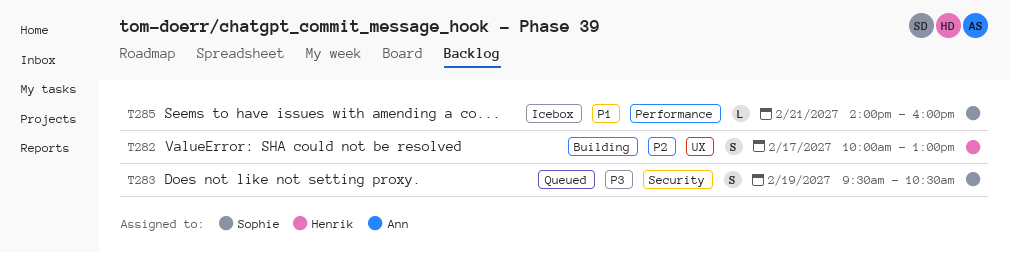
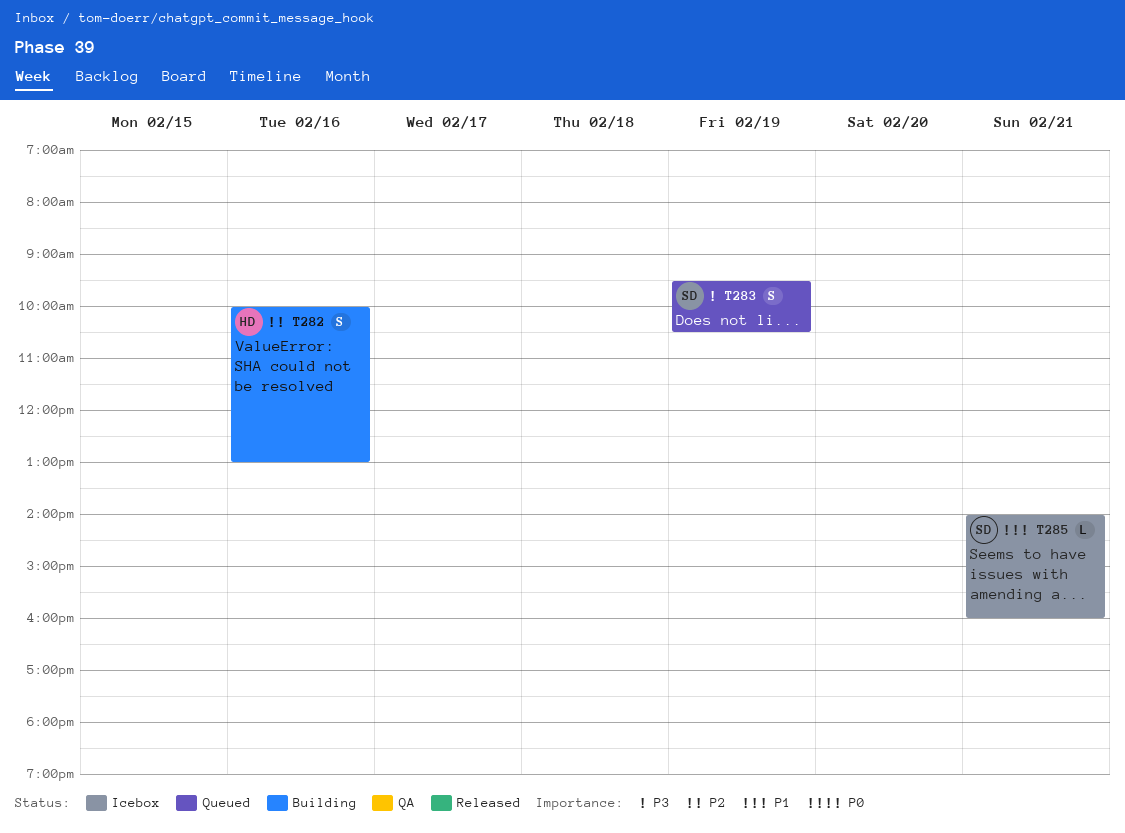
T282, day: Feb 17 -> Feb 16

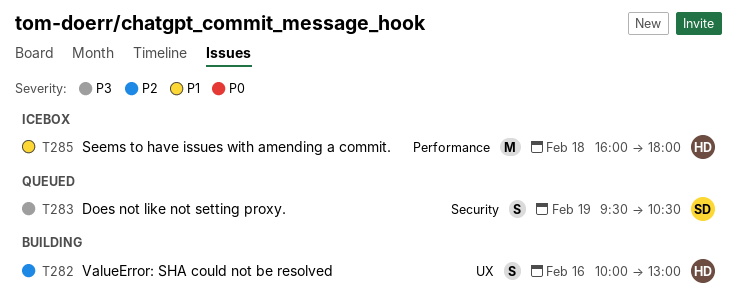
T285, owner: SD -> HD
T285, estimate: L -> M
T285, day: Feb 21 -> Feb 18
T285, begins: 14:00 -> 16:00
T285, ends: 16:00 -> 18:00

